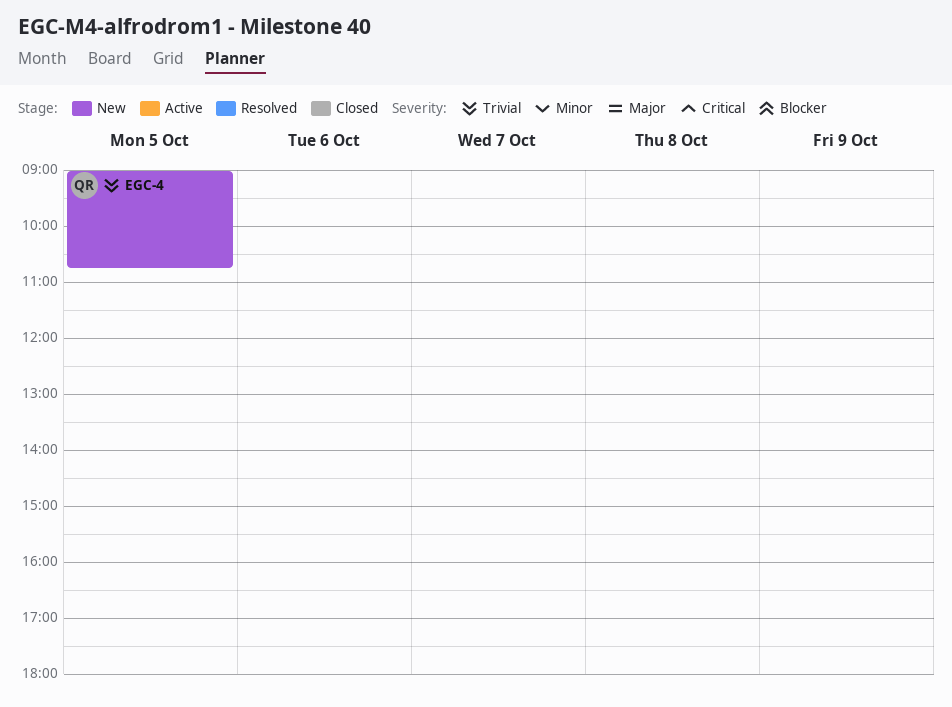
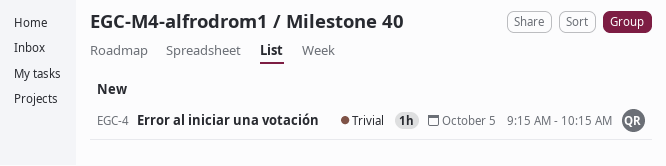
EGC-4, begins: 09:00 -> 09:15
EGC-4, ends: 10:45 -> 10:15

